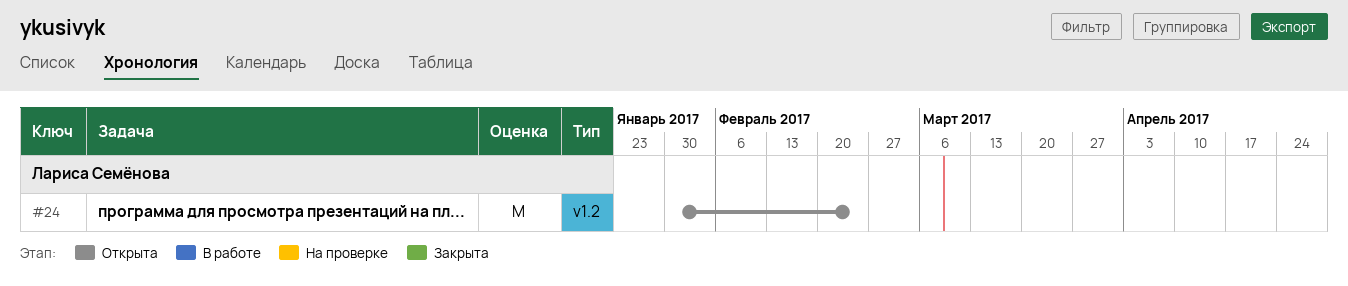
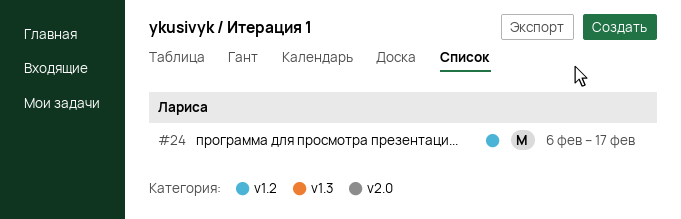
#24, start: Jan 30 -> Feb 6
#24, due: Feb 24 -> Feb 17

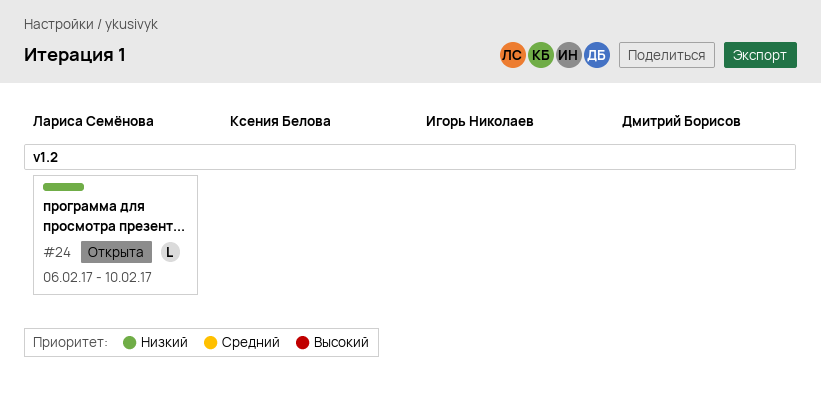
#24, estimate: M -> L
#24, due: Feb 17 -> Feb 10

